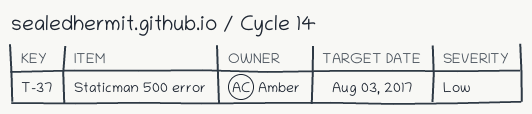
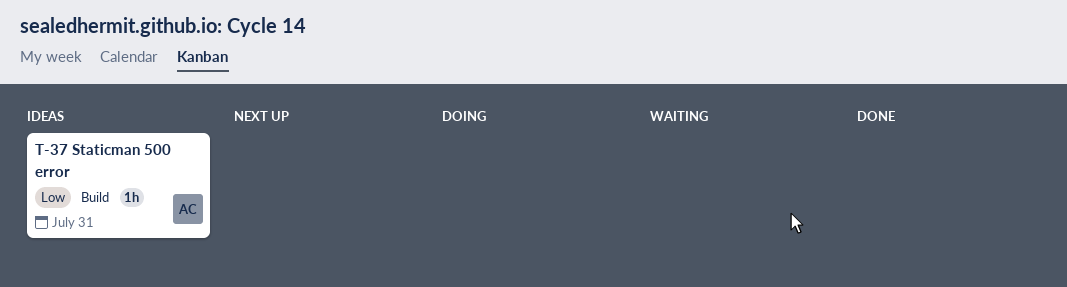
T-37, due: Aug 3 -> Jul 31

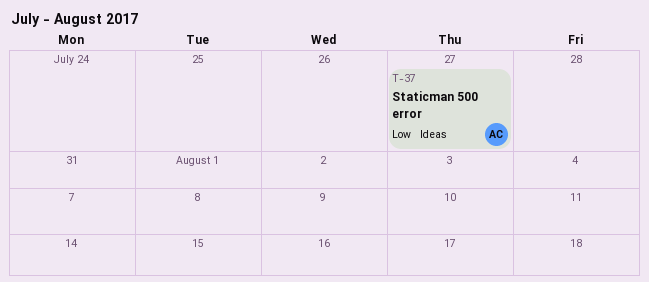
T-37, due: Jul 31 -> Jul 27

